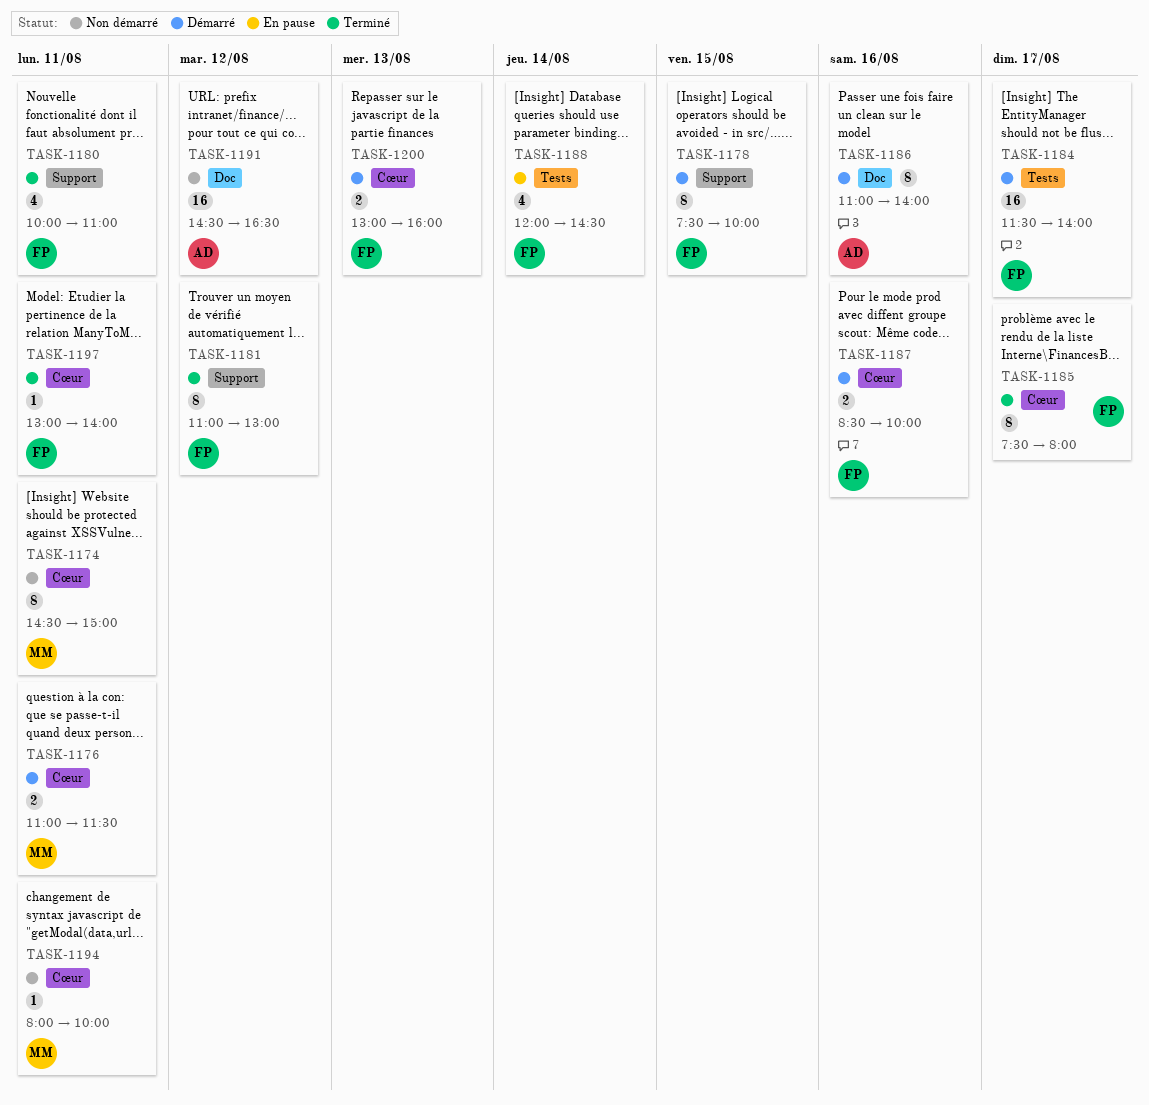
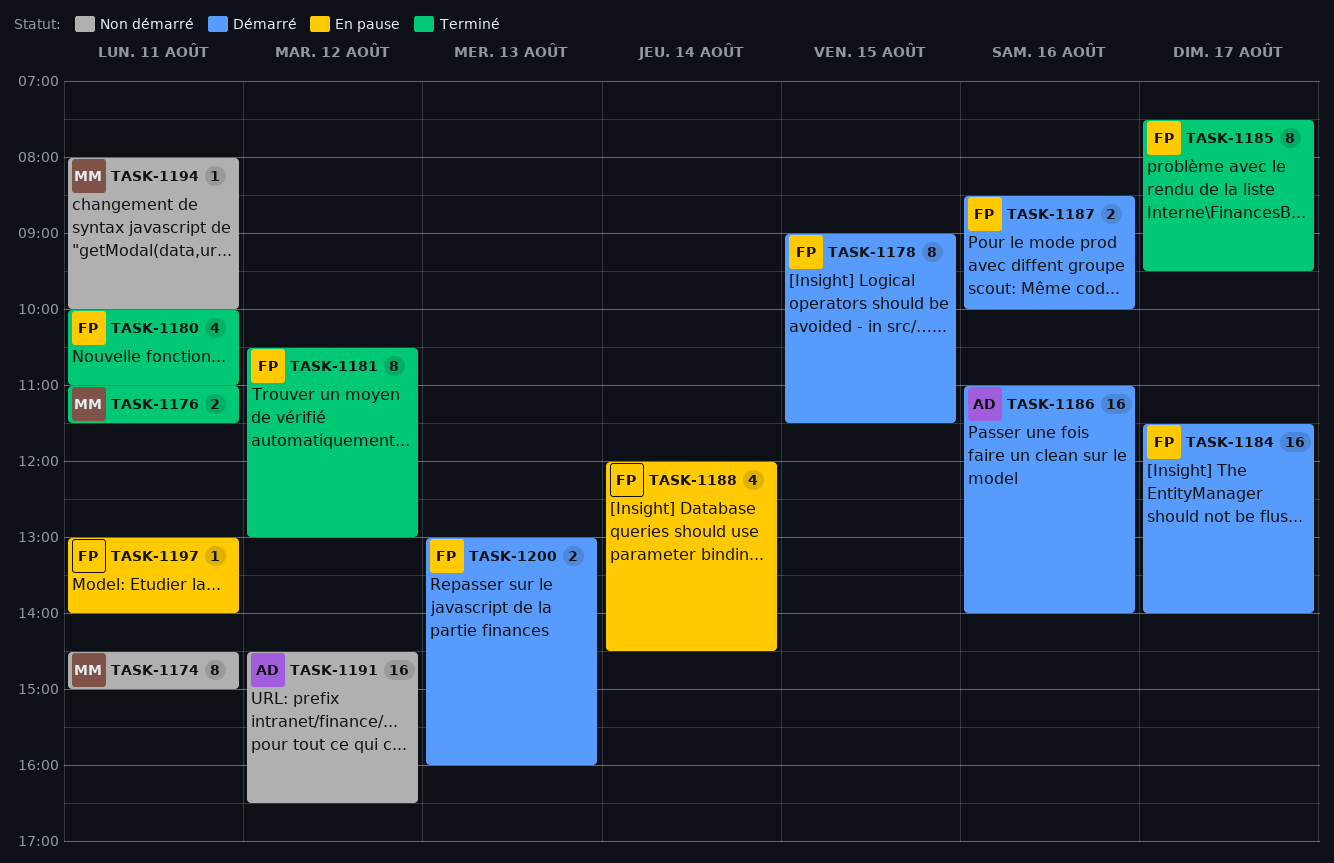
TASK-1176, status: Démarré -> Terminé
TASK-1178, begins: 07:30 -> 09:00
TASK-1178, ends: 10:00 -> 11:30
TASK-1181, begins: 11:00 -> 10:30
TASK-1185, ends: 08:00 -> 09:30
TASK-1186, estimate: 8 -> 16
TASK-1197, status: Terminé -> En pause

